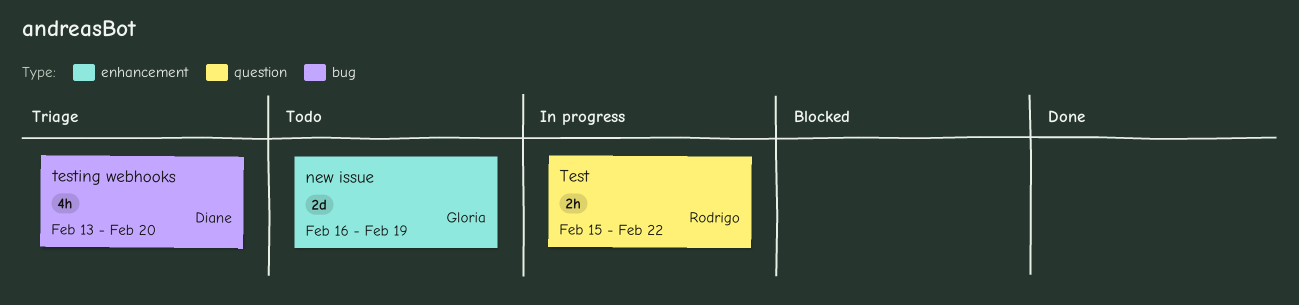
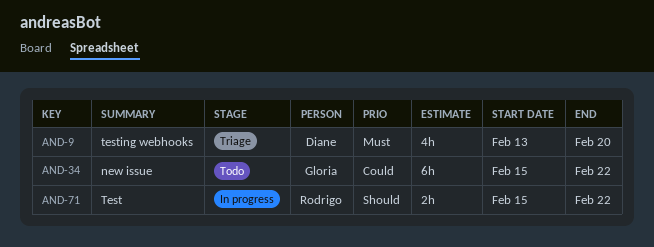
new issue, estimate: 2d -> 6h
new issue, start: Feb 16 -> Feb 15
new issue, due: Feb 19 -> Feb 22

